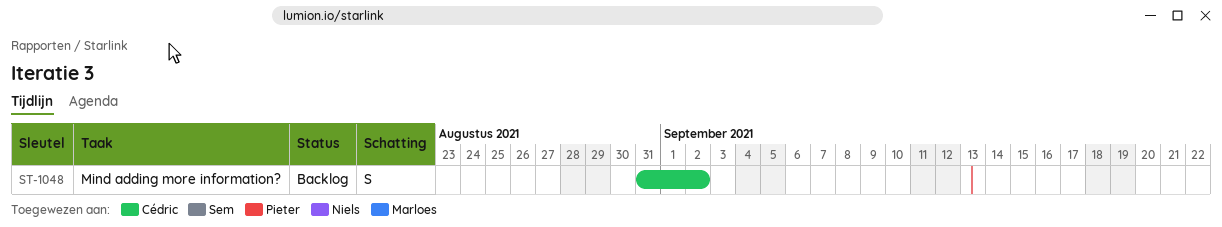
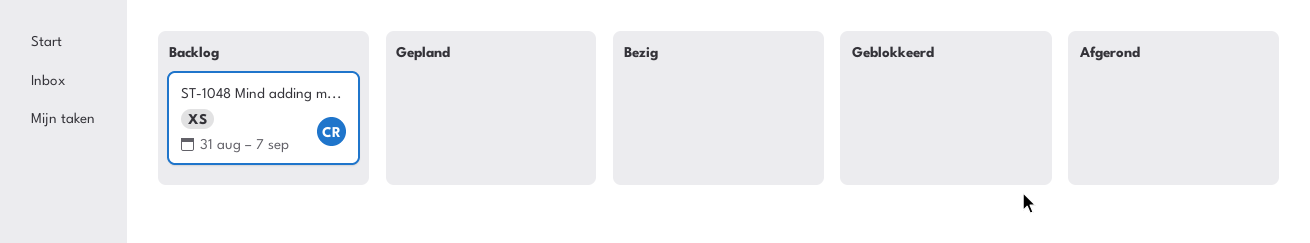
ST-1048, estimate: S -> XS
ST-1048, due: Sep 2 -> Sep 7

